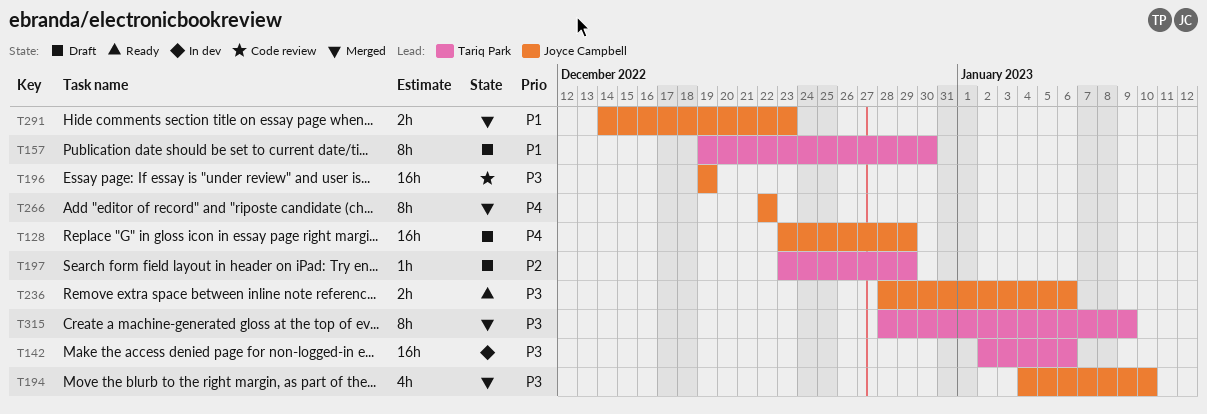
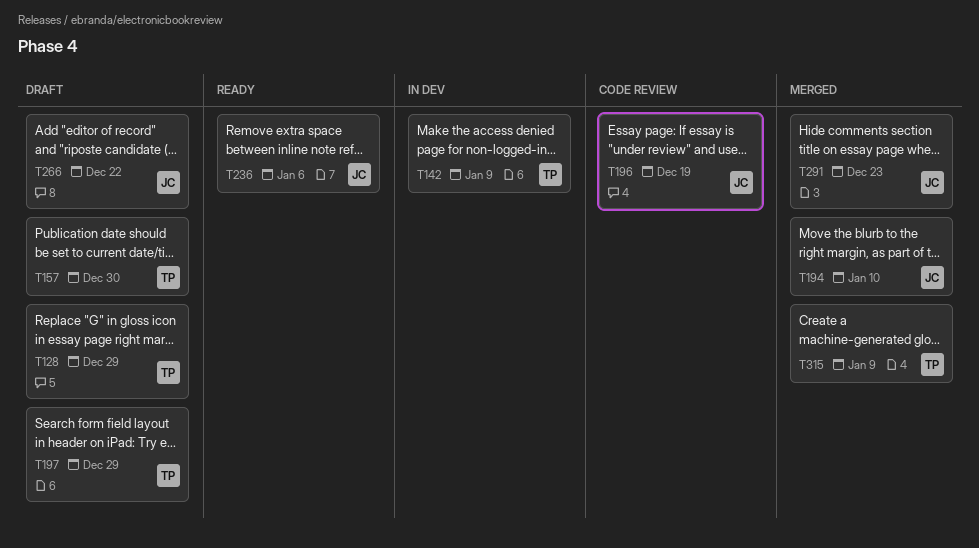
T128, owner: Joyce Campbell -> Tariq Park
T142, due: Jan 6 -> Jan 9
T266, status: Merged -> Draft

